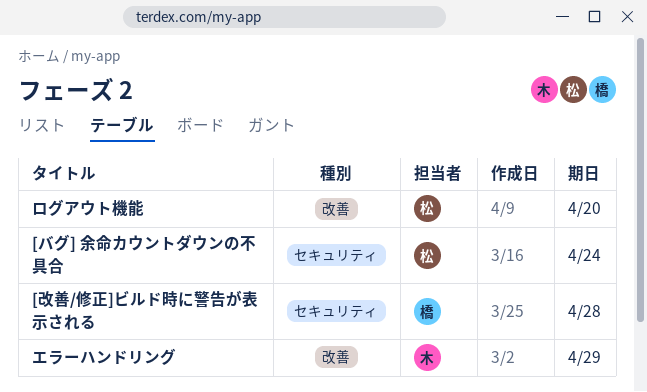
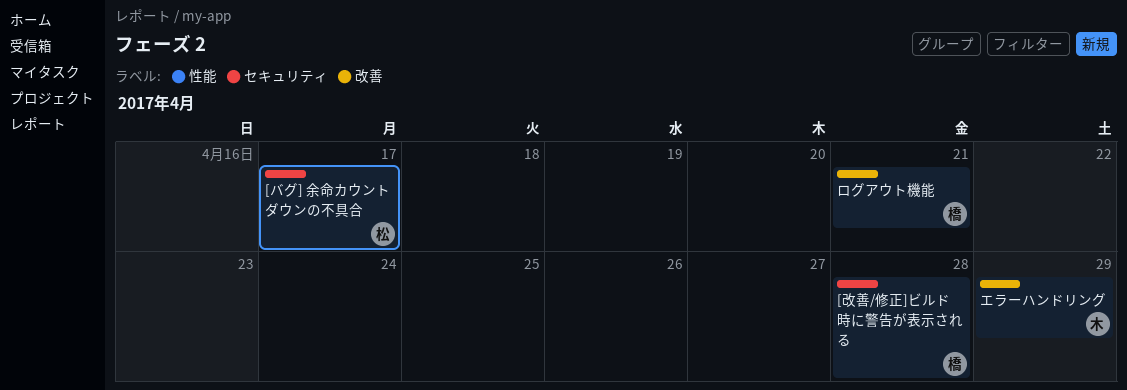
[バグ] 余命カウントダウンの不具合, due: Apr 24 -> Apr 17
ログアウト機能, owner: 松 -> 橋
ログアウト機能, due: Apr 20 -> Apr 21

